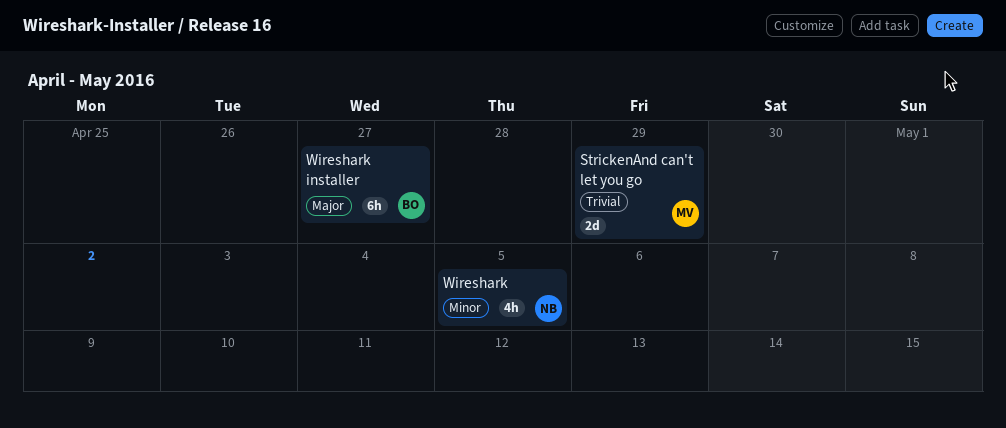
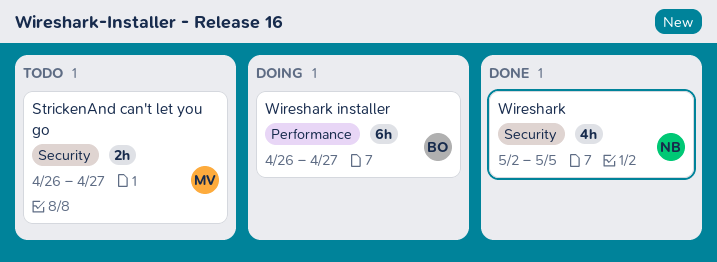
StrickenAnd can't let you go, estimate: 2d -> 2h
StrickenAnd can't let you go, due: Apr 29 -> Apr 27

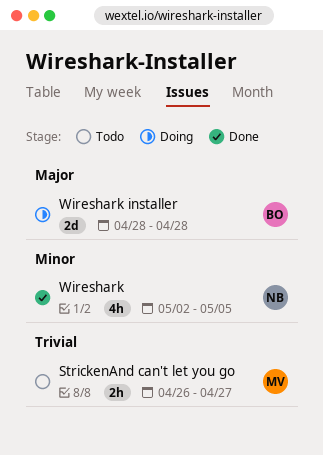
Wireshark installer, estimate: 6h -> 2d
Wireshark installer, start: Apr 26 -> Apr 28
Wireshark installer, due: Apr 27 -> Apr 28

